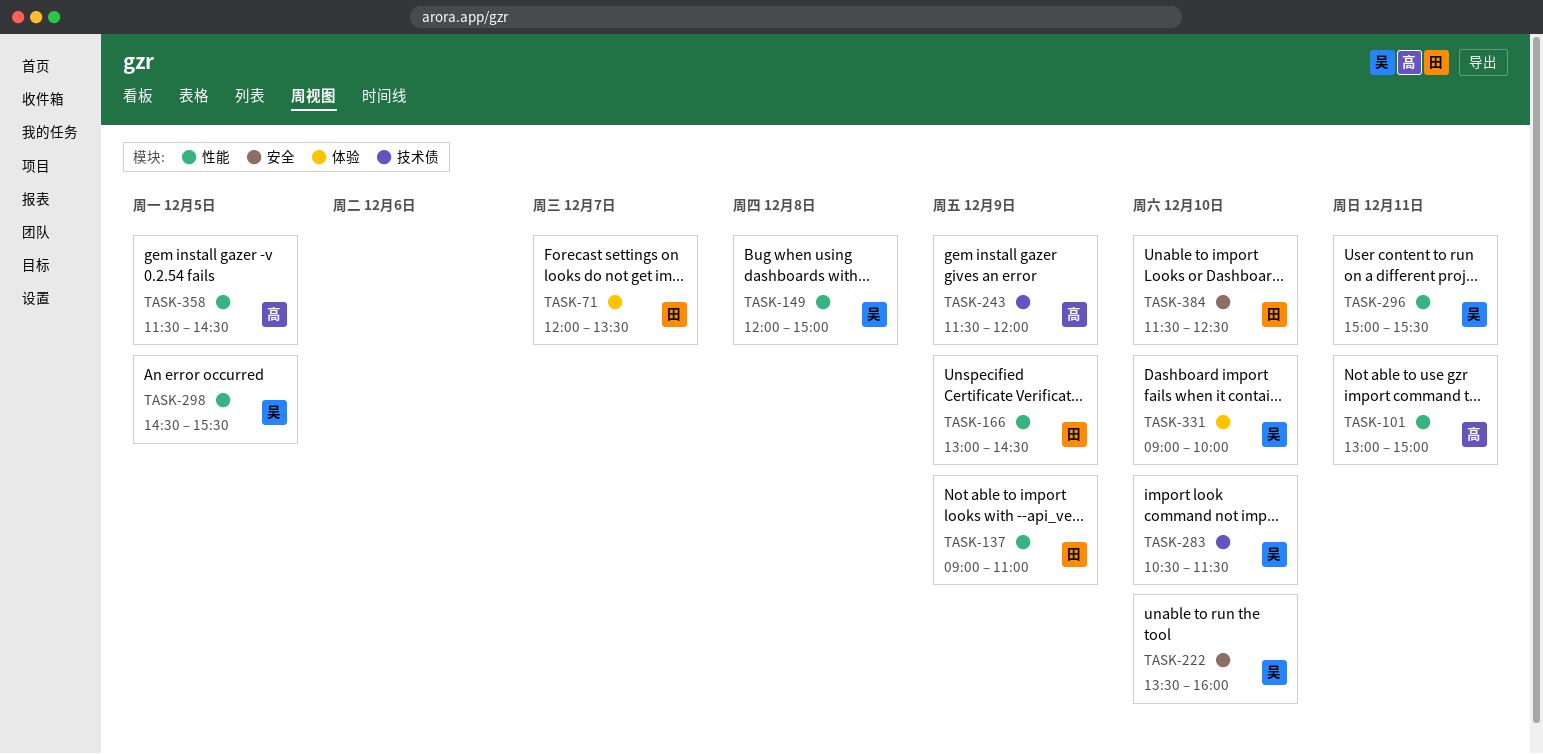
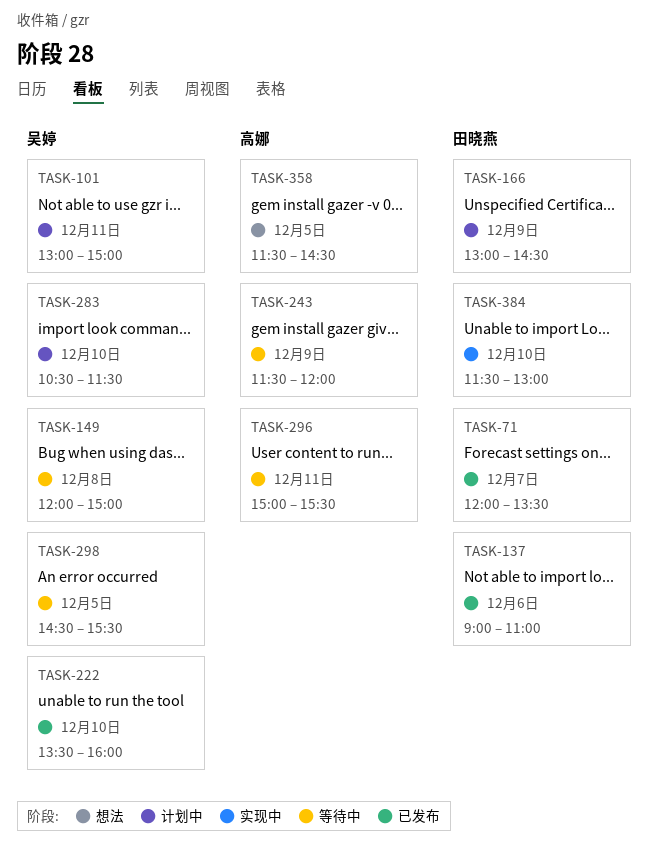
TASK-101, owner: 高娜 -> 吴婷
TASK-137, day: Dec 9 -> Dec 6
TASK-296, owner: 吴婷 -> 高娜
TASK-331: present -> none
TASK-384, ends: 12:30 -> 13:00

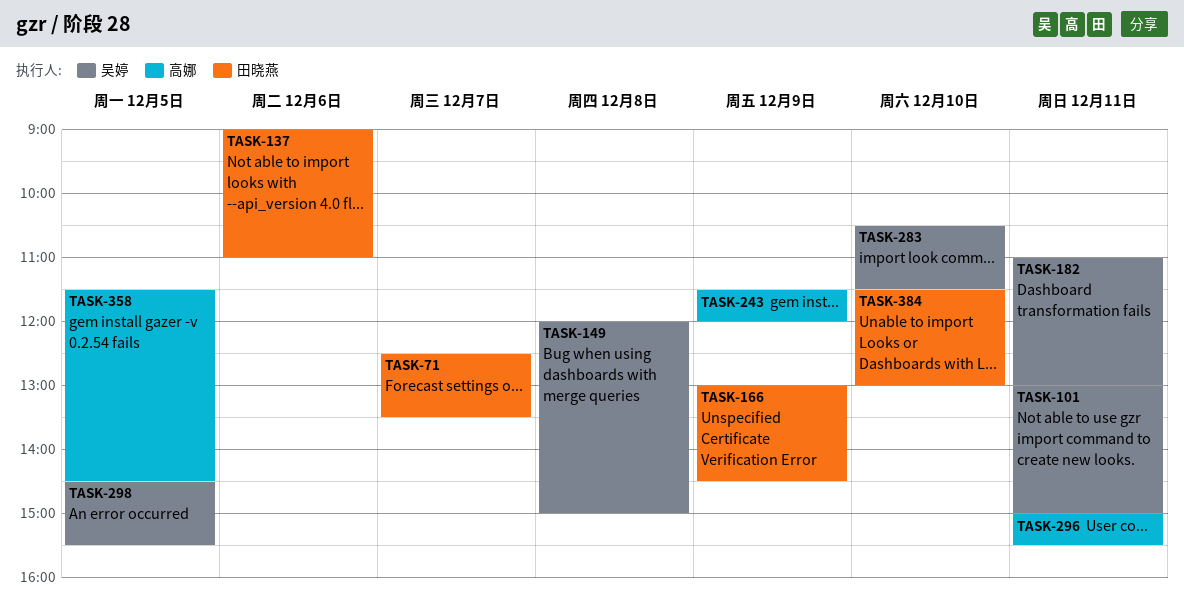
TASK-71, begins: 12:00 -> 12:30
TASK-182: none -> present
TASK-222: present -> none

